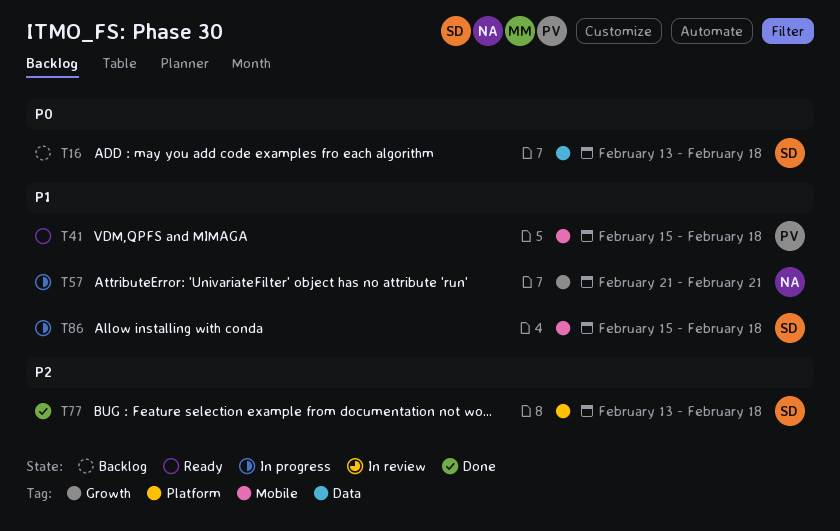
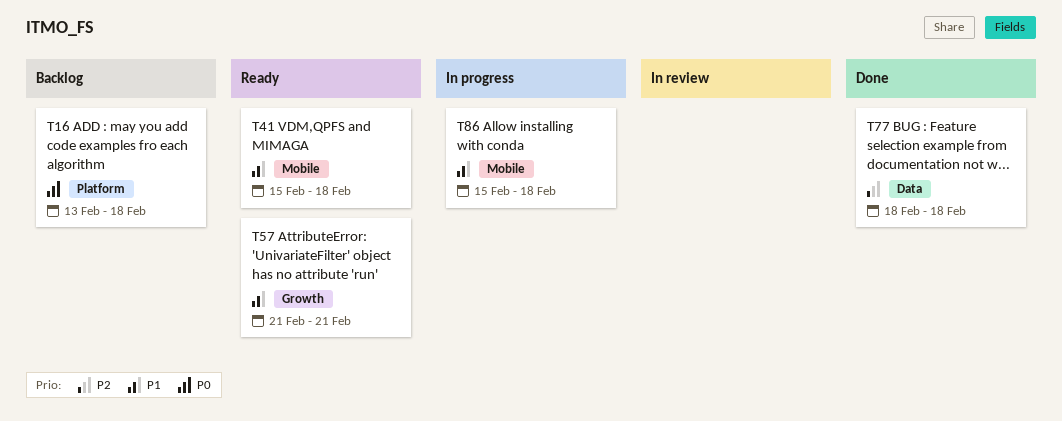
T16, label: Data -> Platform
T57, status: In progress -> Ready
T77, label: Platform -> Data
T77, start: Feb 13 -> Feb 18

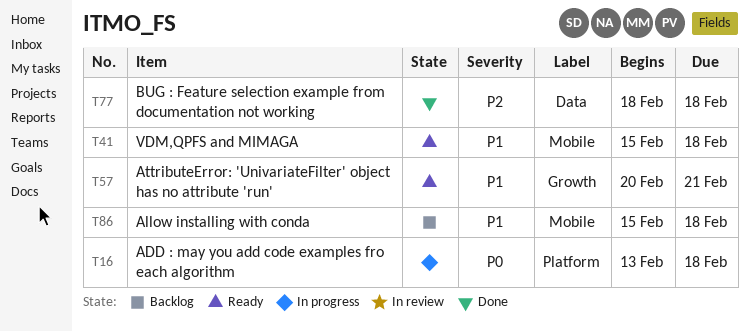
T16, status: Backlog -> In progress
T57, start: Feb 21 -> Feb 20
T86, status: In progress -> Backlog

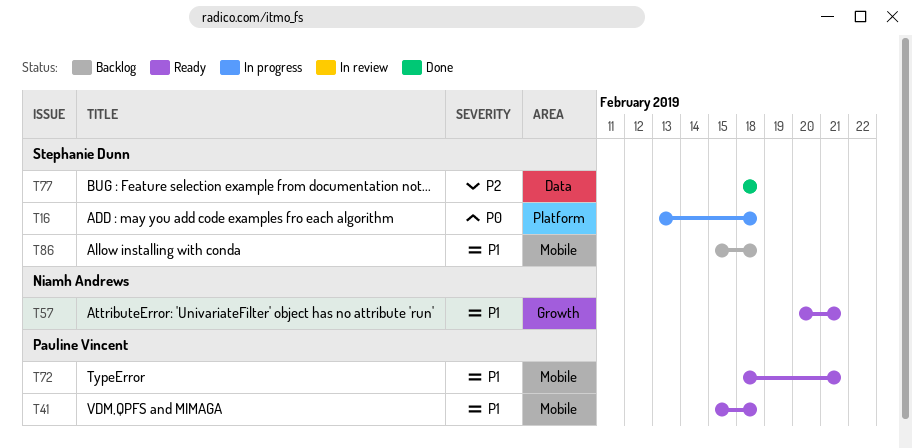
T72: none -> present

